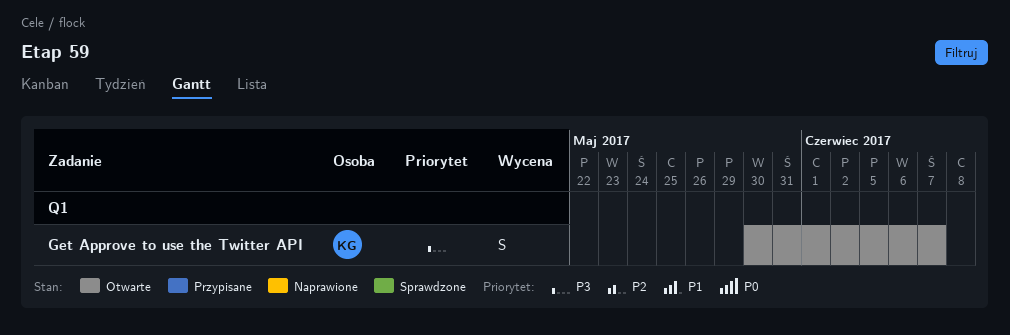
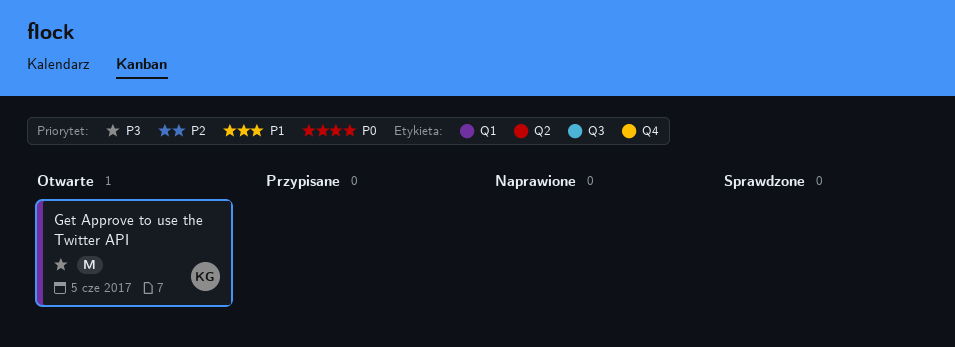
Get Approve to use the Twitter API, estimate: S -> M
Get Approve to use the Twitter API, due: Jun 7 -> Jun 5

